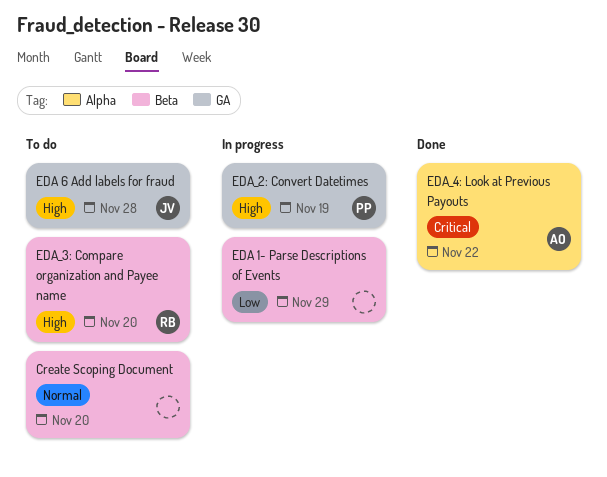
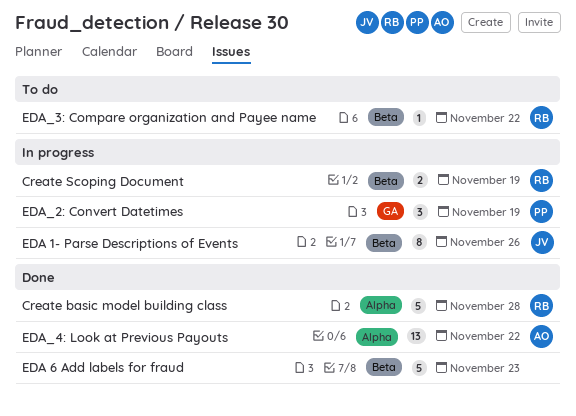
Create basic model building class: none -> present
Create Scoping Document, status: To do -> In progress
Create Scoping Document, owner: none -> RB
Create Scoping Document, due: Nov 20 -> Nov 19
EDA 1- Parse Descriptions of Events, owner: none -> JV
EDA 1- Parse Descriptions of Events, due: Nov 29 -> Nov 26
EDA 6 Add labels for fraud, status: To do -> Done
EDA 6 Add labels for fraud, owner: JV -> none
EDA 6 Add labels for fraud, label: GA -> Beta
EDA 6 Add labels for fraud, due: Nov 28 -> Nov 23
EDA_3: Compare organization and Payee name, due: Nov 20 -> Nov 22

